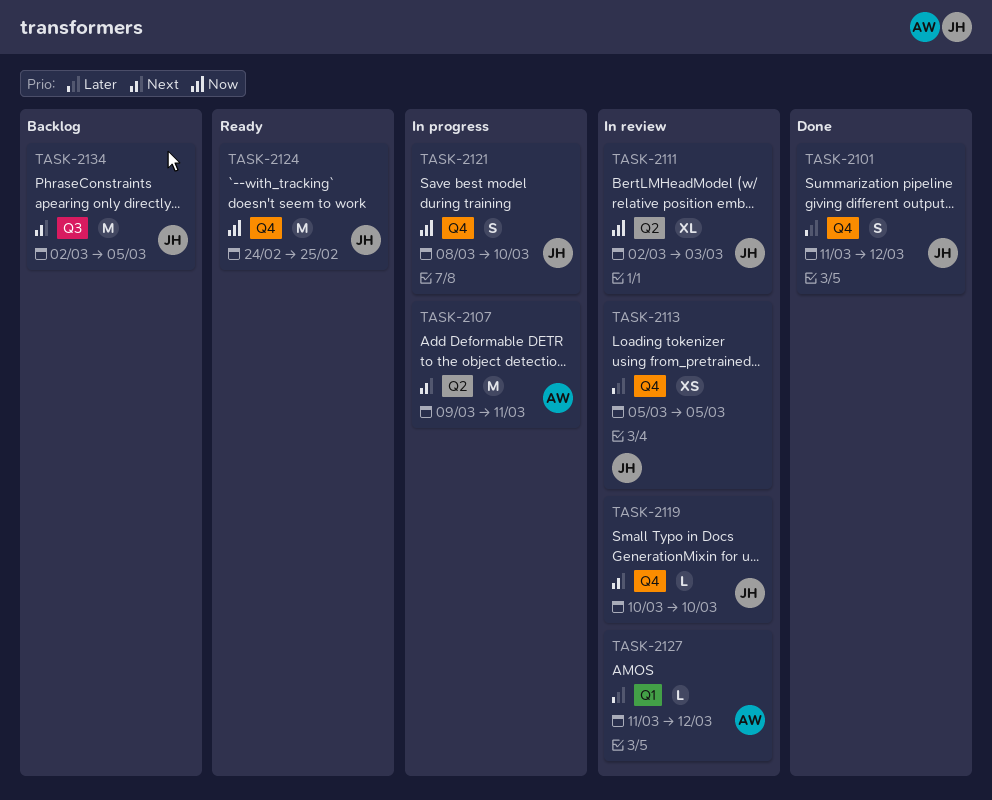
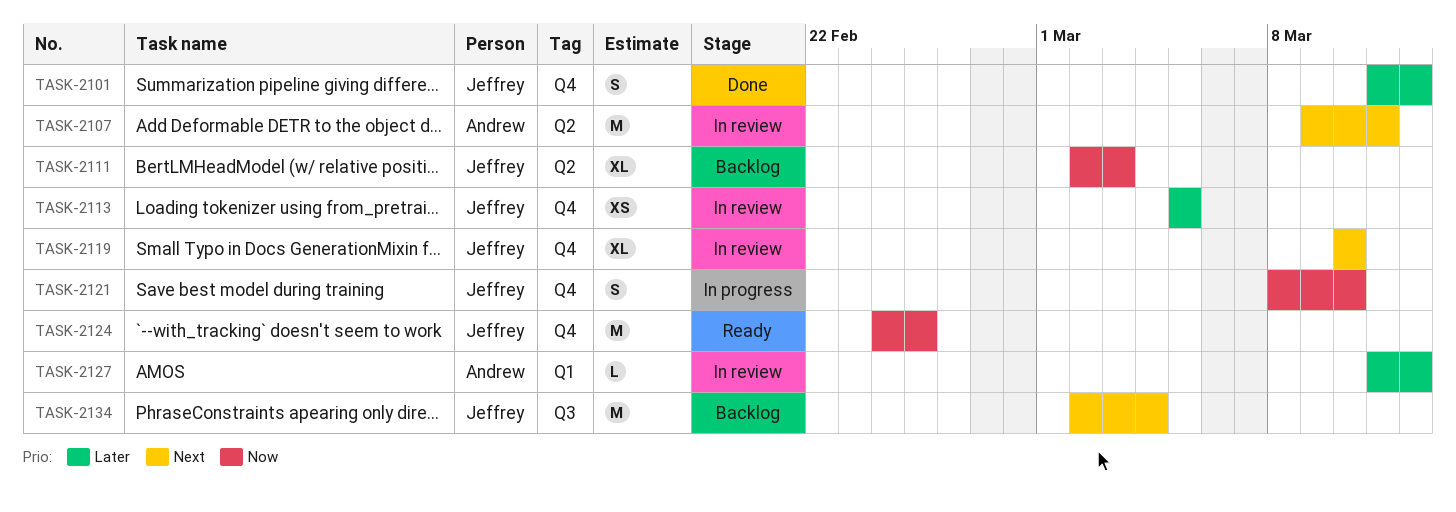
TASK-2107, status: In progress -> In review
TASK-2111, status: In review -> Backlog
TASK-2119, estimate: L -> XL
TASK-2134, due: Mar 5 -> Mar 4

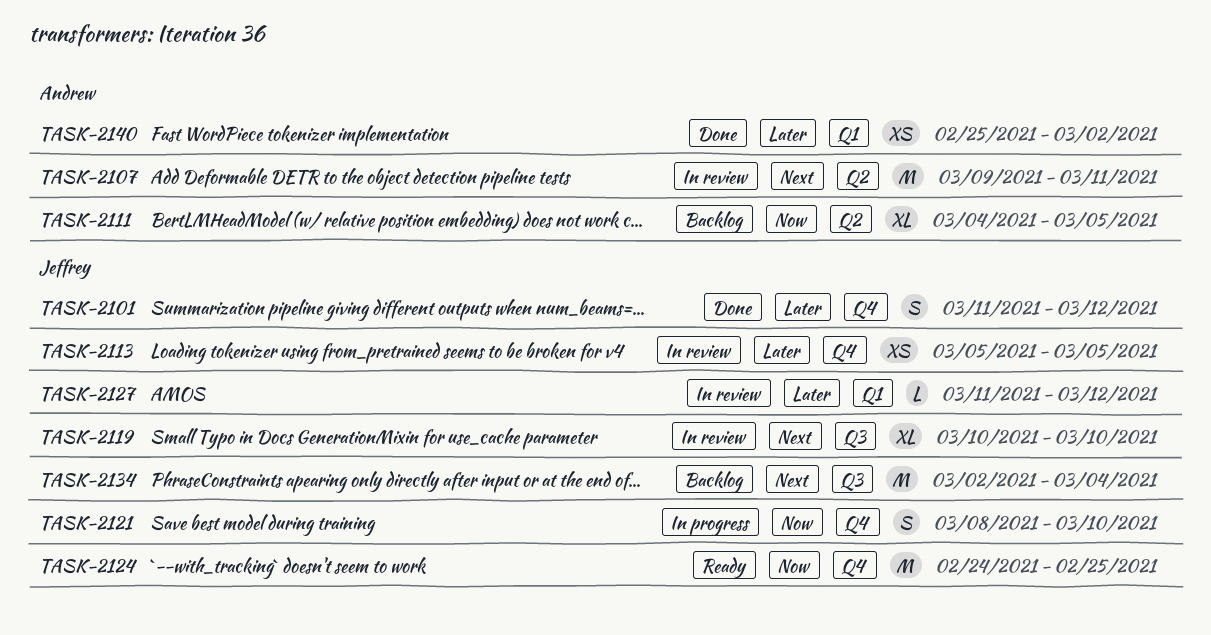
TASK-2111, owner: Jeffrey -> Andrew
TASK-2111, start: Mar 2 -> Mar 4
TASK-2111, due: Mar 3 -> Mar 5
TASK-2119, label: Q4 -> Q3
TASK-2127, owner: Andrew -> Jeffrey
TASK-2140: none -> present

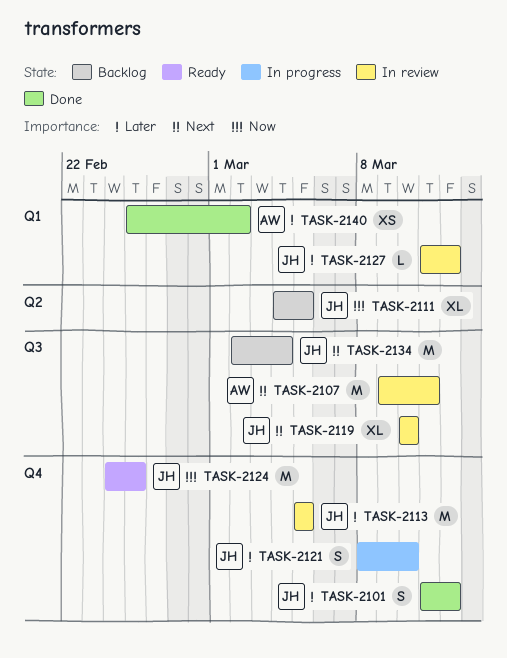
TASK-2107, label: Q2 -> Q3
TASK-2111, owner: Andrew -> Jeffrey
TASK-2113, estimate: XS -> M
TASK-2121, priority: Now -> Later

